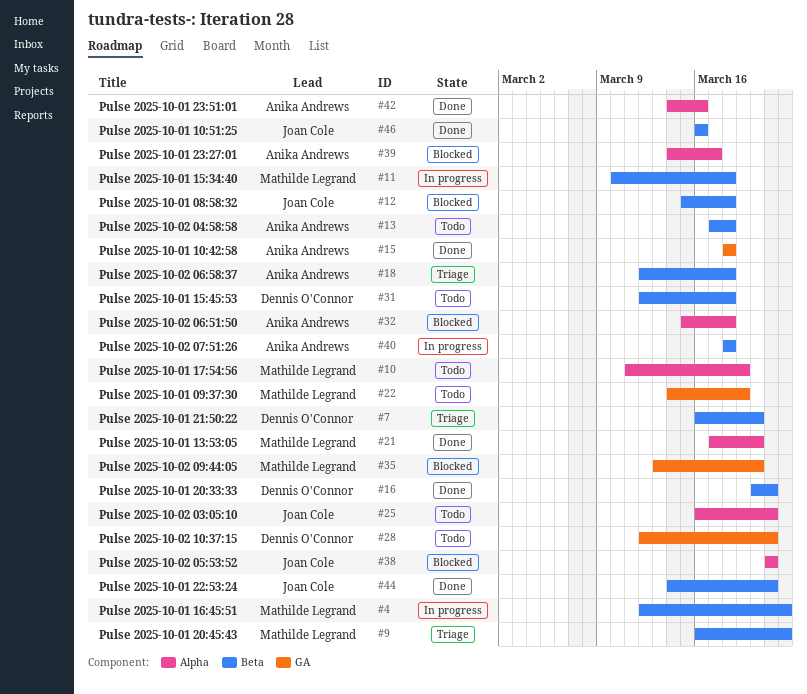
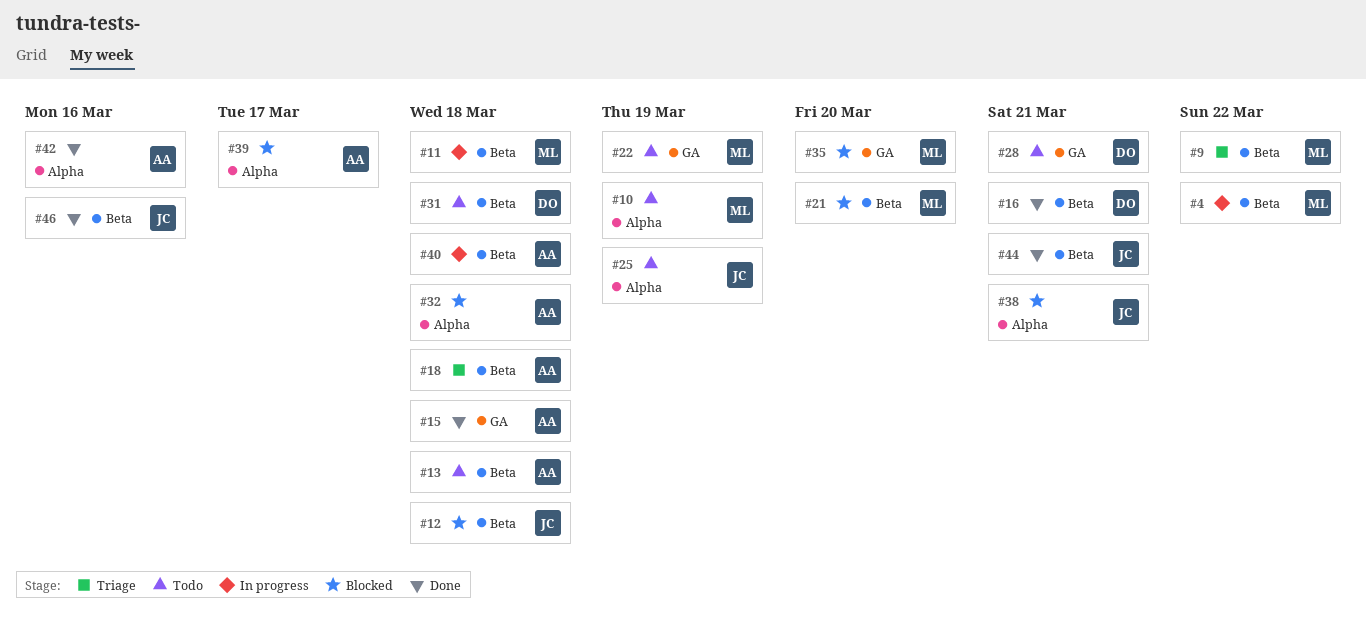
#7: present -> none
#21, status: Done -> Blocked
#21, label: Alpha -> Beta
#25, due: Mar 21 -> Mar 19

